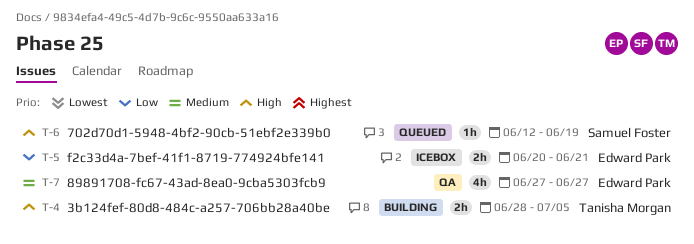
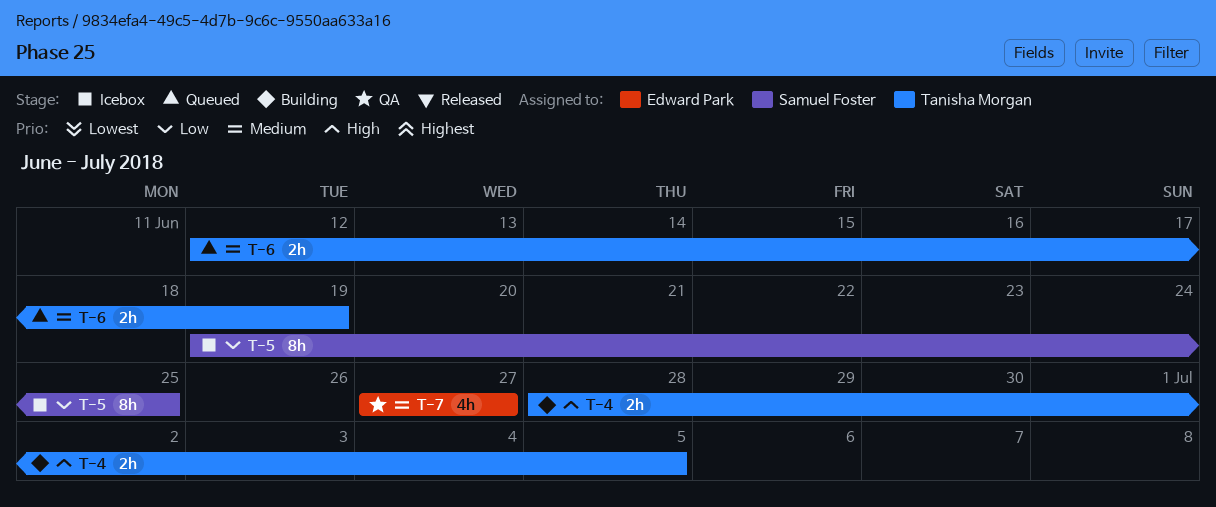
T-5, owner: Edward Park -> Samuel Foster
T-5, estimate: 2h -> 8h
T-5, start: Jun 20 -> Jun 19
T-5, due: Jun 21 -> Jun 25
T-6, owner: Samuel Foster -> Tanisha Morgan
T-6, priority: High -> Medium
T-6, estimate: 1h -> 2h

